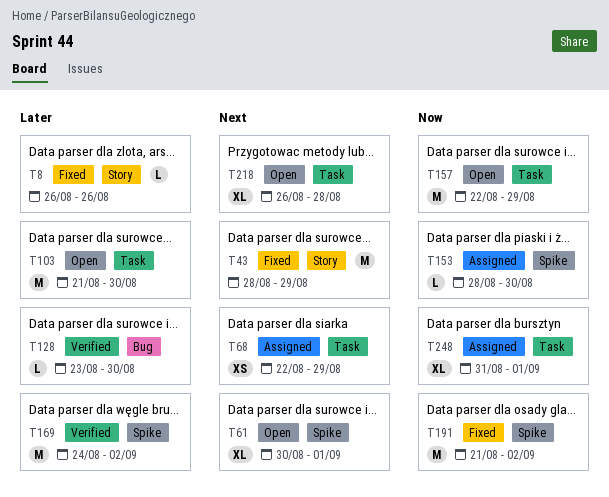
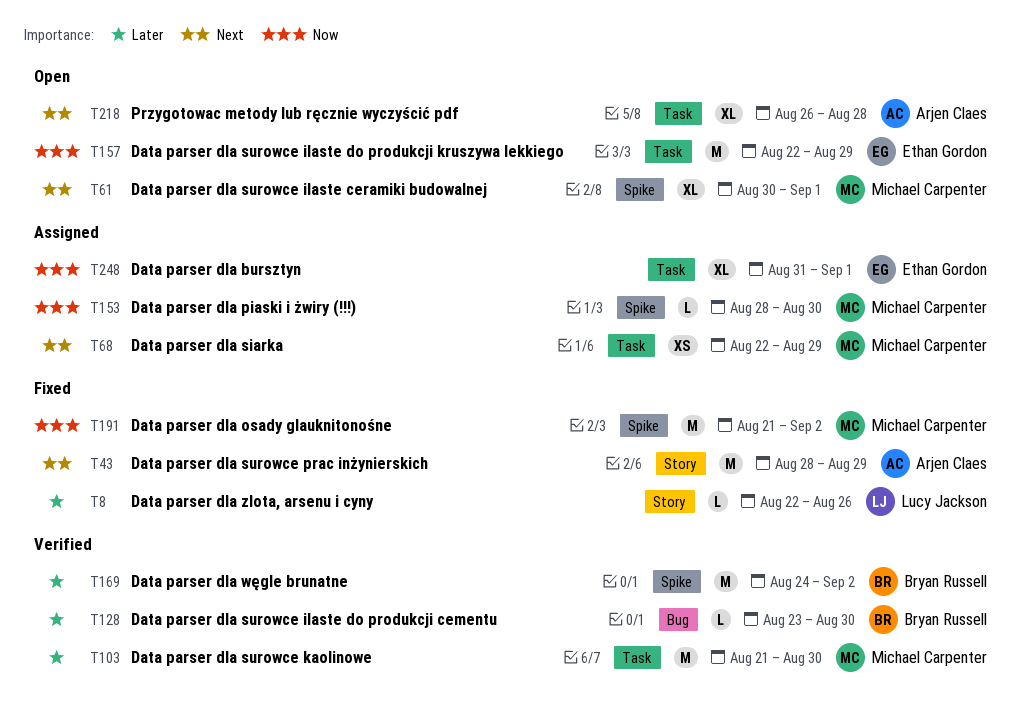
T8, start: Aug 26 -> Aug 22
T103, status: Open -> Verified

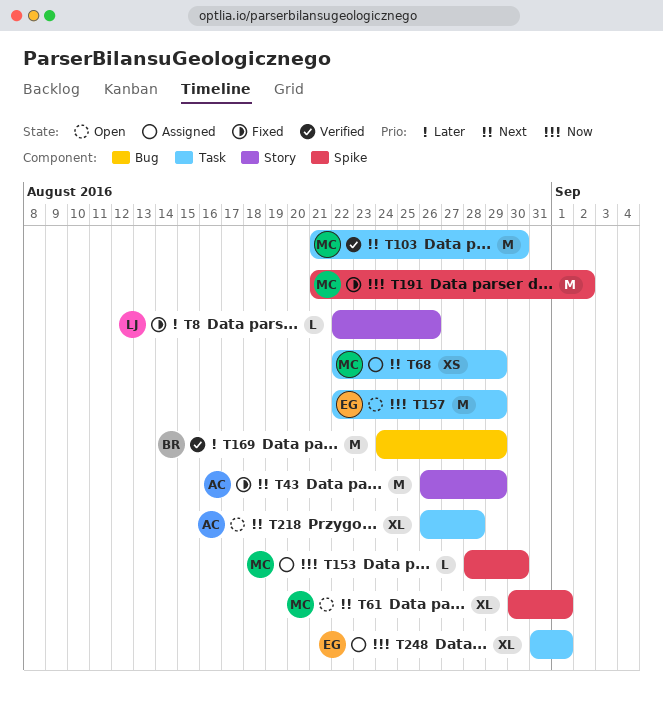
T43, start: Aug 28 -> Aug 26
T103, priority: Later -> Next
T128: present -> none
T169, label: Spike -> Bug
T169, due: Sep 2 -> Aug 29

